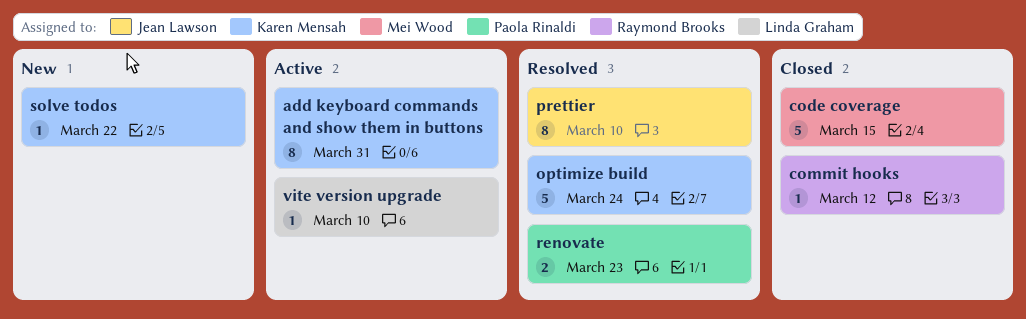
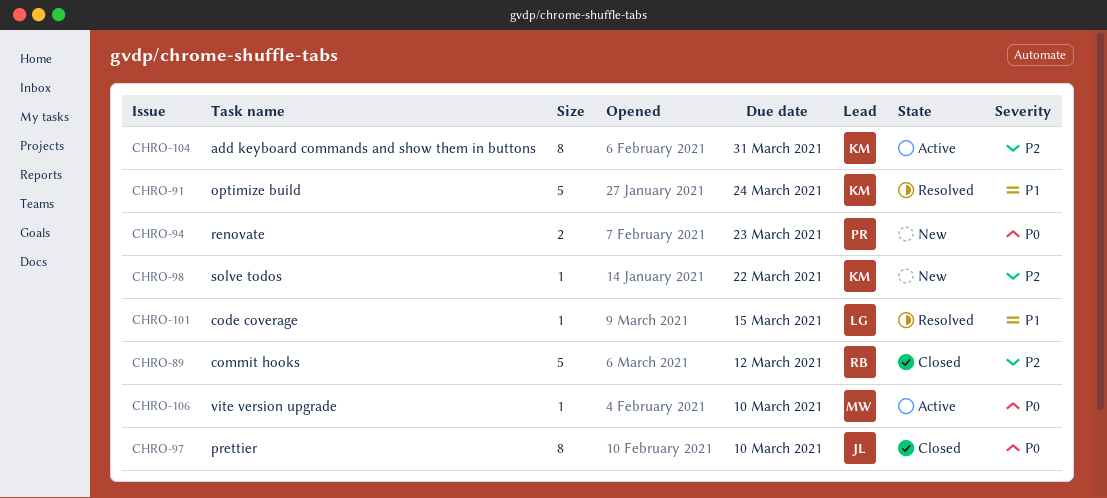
code coverage, status: Closed -> Resolved
code coverage, owner: Mei Wood -> Linda Graham
code coverage, estimate: 5 -> 1
commit hooks, estimate: 1 -> 5
prettier, status: Resolved -> Closed
renovate, status: Resolved -> New
vite version upgrade, owner: Linda Graham -> Mei Wood

